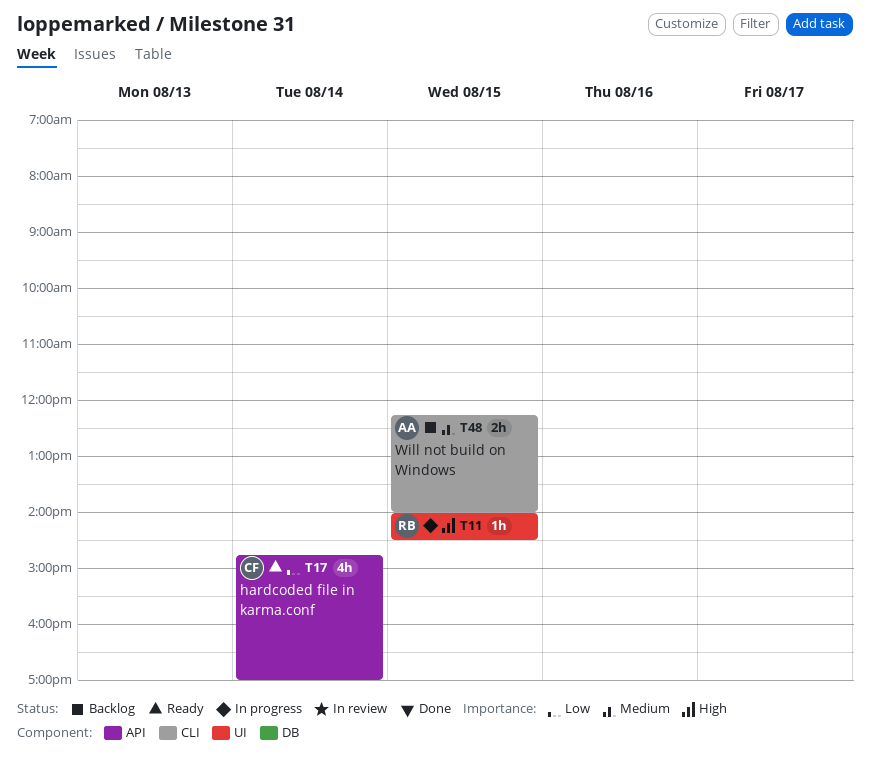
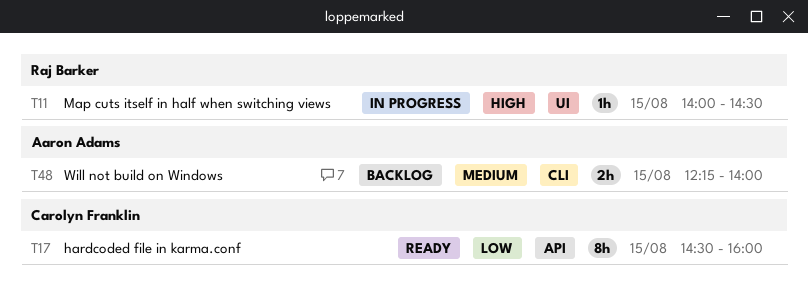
T17, estimate: 4h -> 8h
T17, day: Aug 14 -> Aug 15
T17, begins: 14:45 -> 14:30
T17, ends: 17:00 -> 16:00

